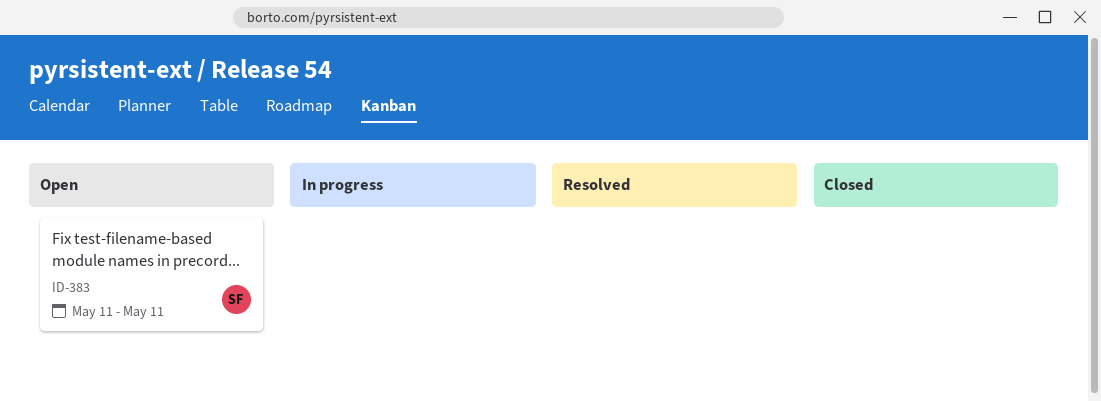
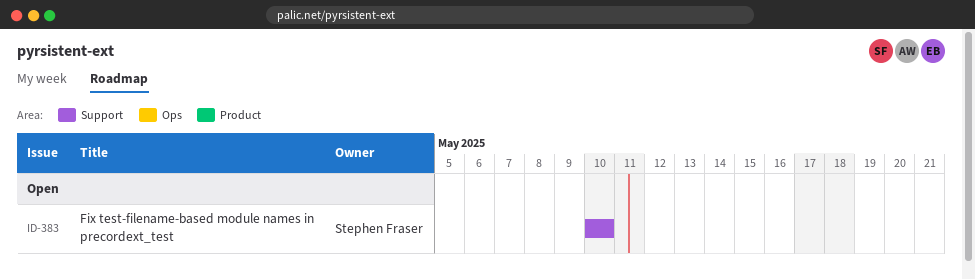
ID-383, start: May 11 -> May 10
ID-383, due: May 11 -> May 10

